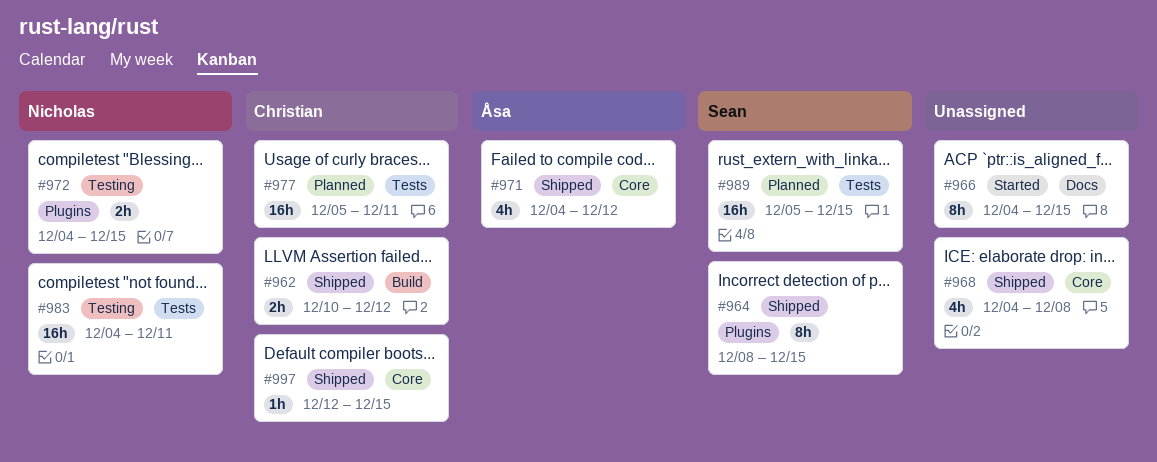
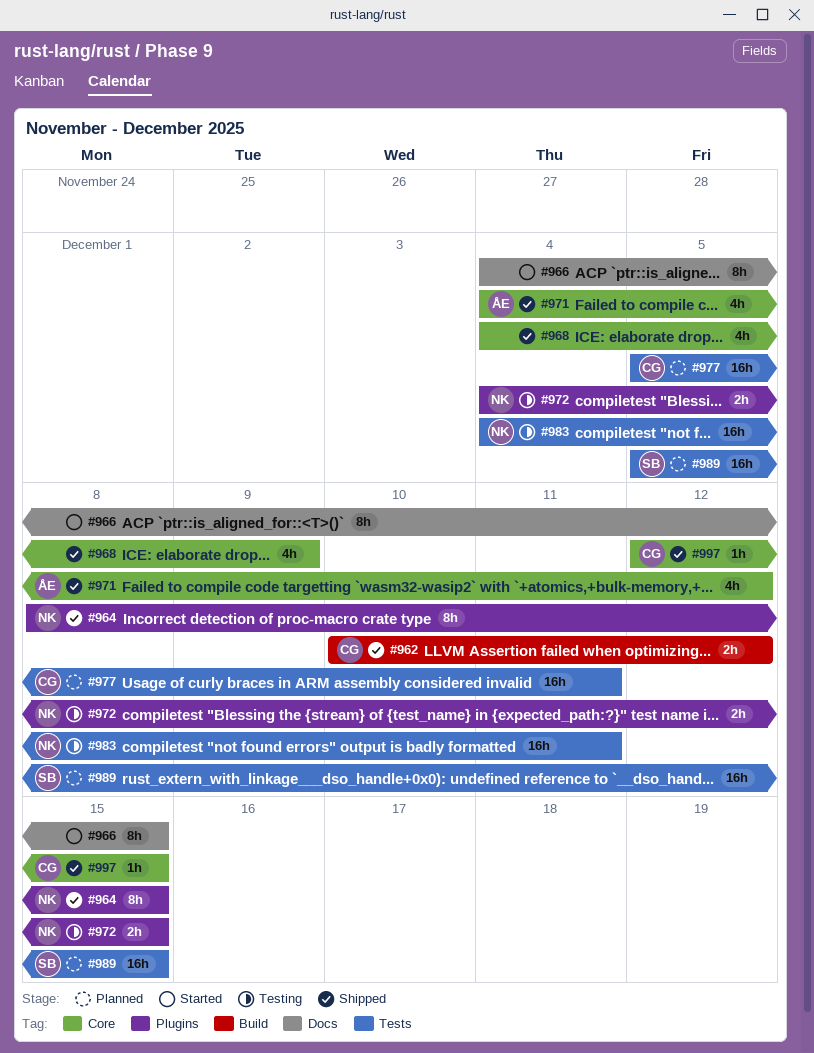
#964, owner: Sean -> Nicholas
#968, due: Dec 8 -> Dec 9

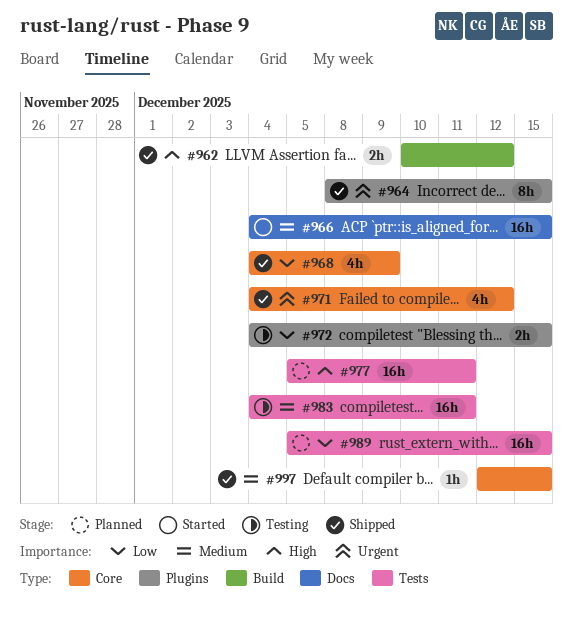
#966, estimate: 8h -> 16h

